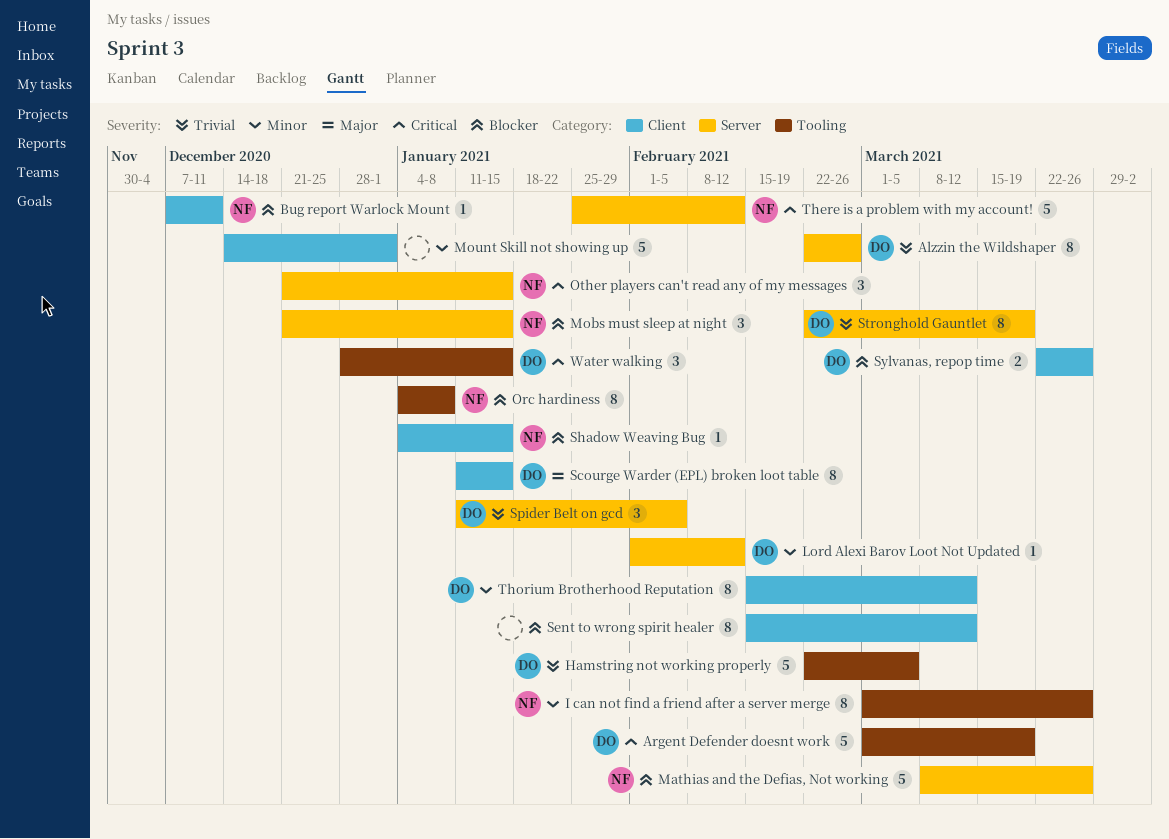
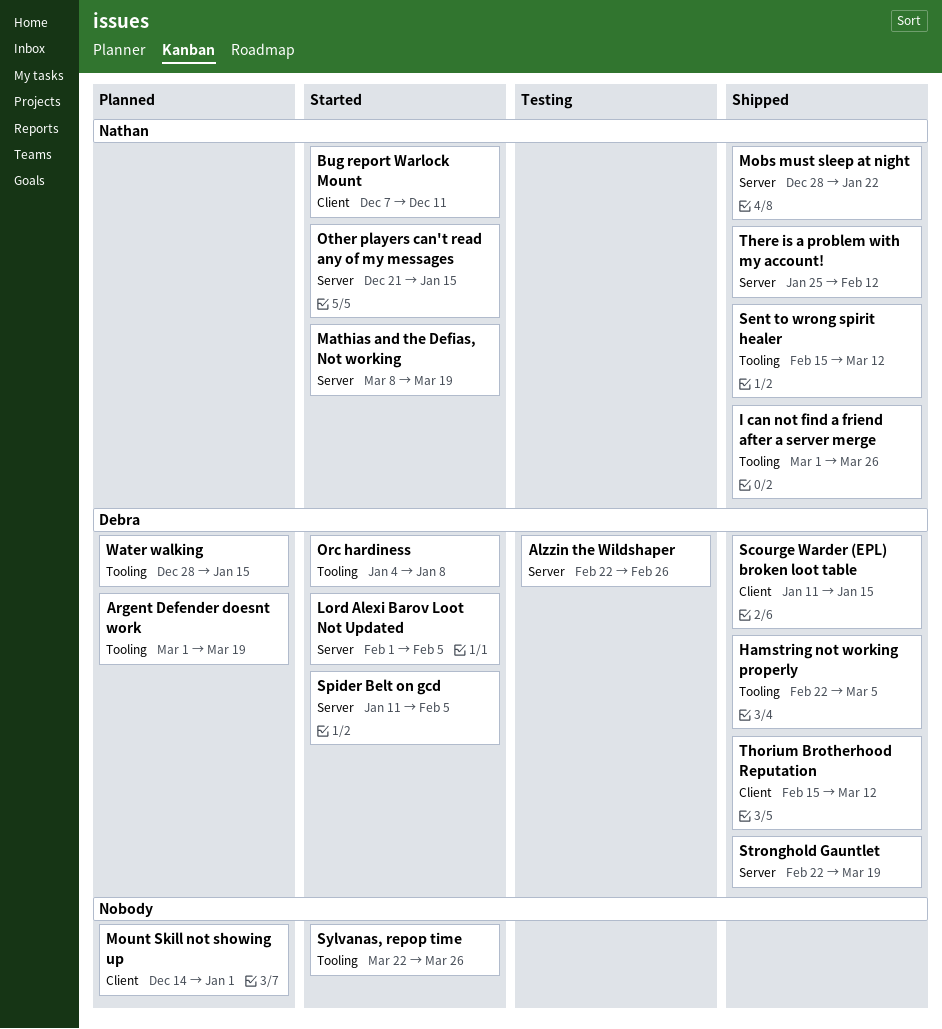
Lord Alexi Barov Loot Not Updated, due: Feb 12 -> Feb 5
Mathias and the Defias, Not working, due: Mar 26 -> Mar 19
Mobs must sleep at night, start: Dec 21 -> Dec 28
Mobs must sleep at night, due: Jan 15 -> Jan 22
Orc hardiness, owner: Nathan -> Debra
Sent to wrong spirit healer, owner: none -> Nathan
Sent to wrong spirit healer, label: Client -> Tooling
Shadow Weaving Bug: present -> none
Sylvanas, repop time, owner: Debra -> none
Sylvanas, repop time, label: Client -> Tooling

